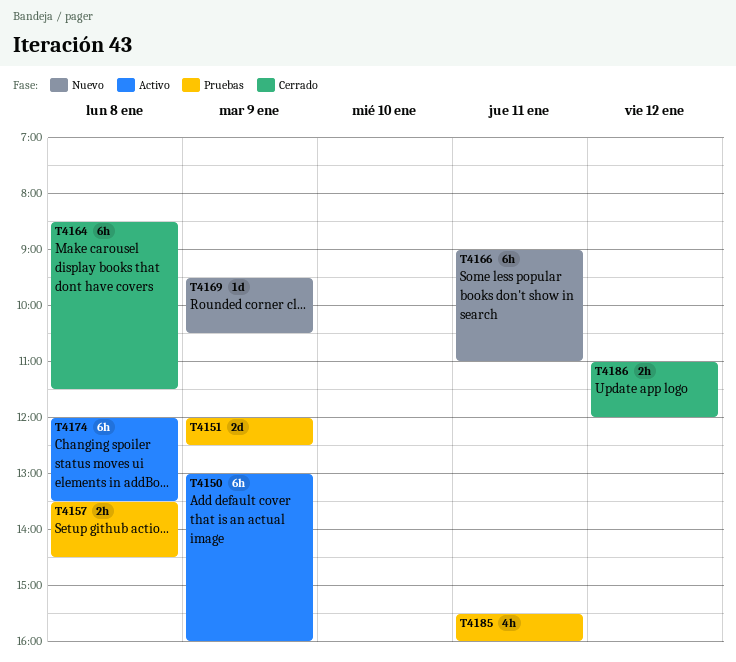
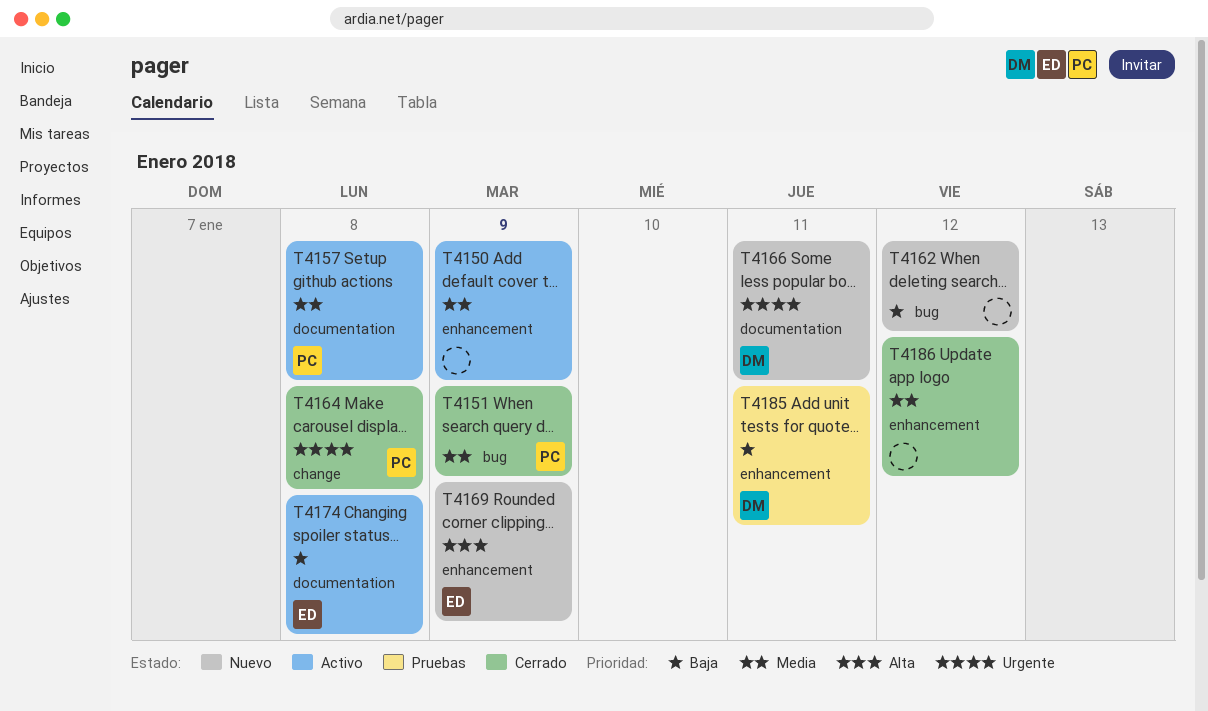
T4151, status: Pruebas -> Cerrado
T4157, status: Pruebas -> Activo
T4162: none -> present

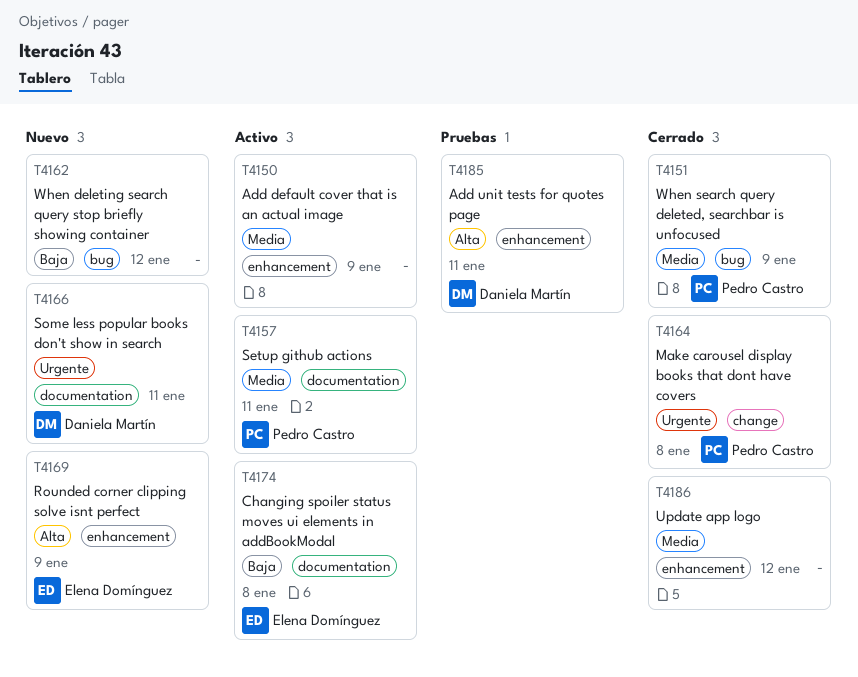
T4157, day: Jan 8 -> Jan 11
T4185, priority: Baja -> Alta

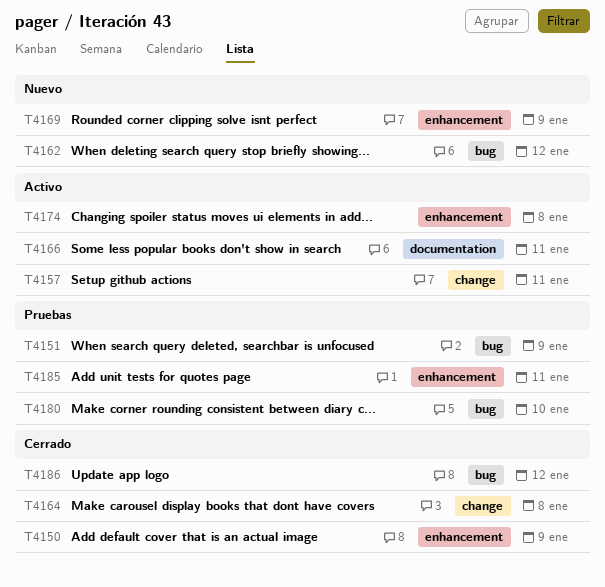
T4150, status: Activo -> Cerrado
T4151, status: Cerrado -> Pruebas
T4157, label: documentation -> change
T4166, status: Nuevo -> Activo
T4174, label: documentation -> enhancement
T4180: none -> present
T4186, label: enhancement -> bug

